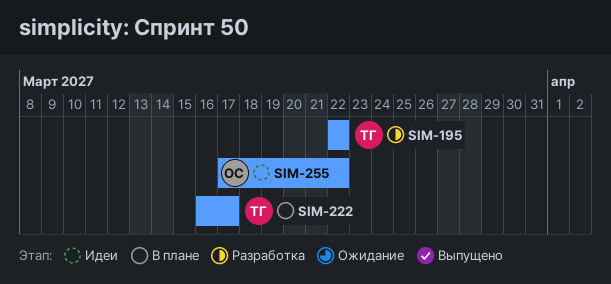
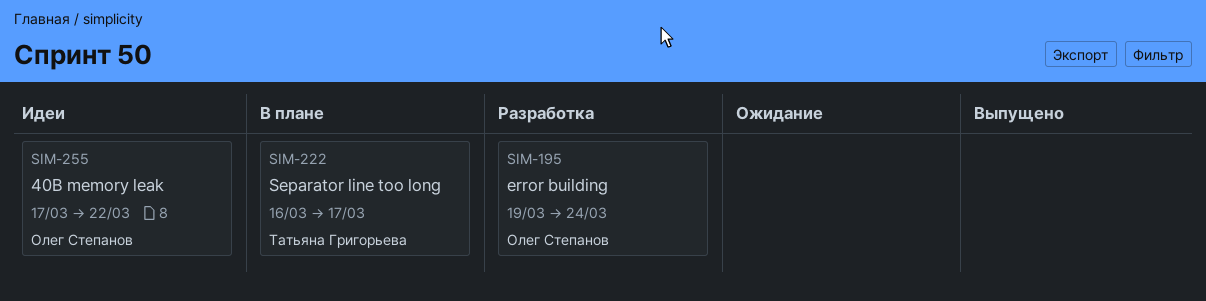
SIM-195, owner: Татьяна Григорьева -> Олег Степанов
SIM-195, start: Mar 22 -> Mar 19
SIM-195, due: Mar 22 -> Mar 24

